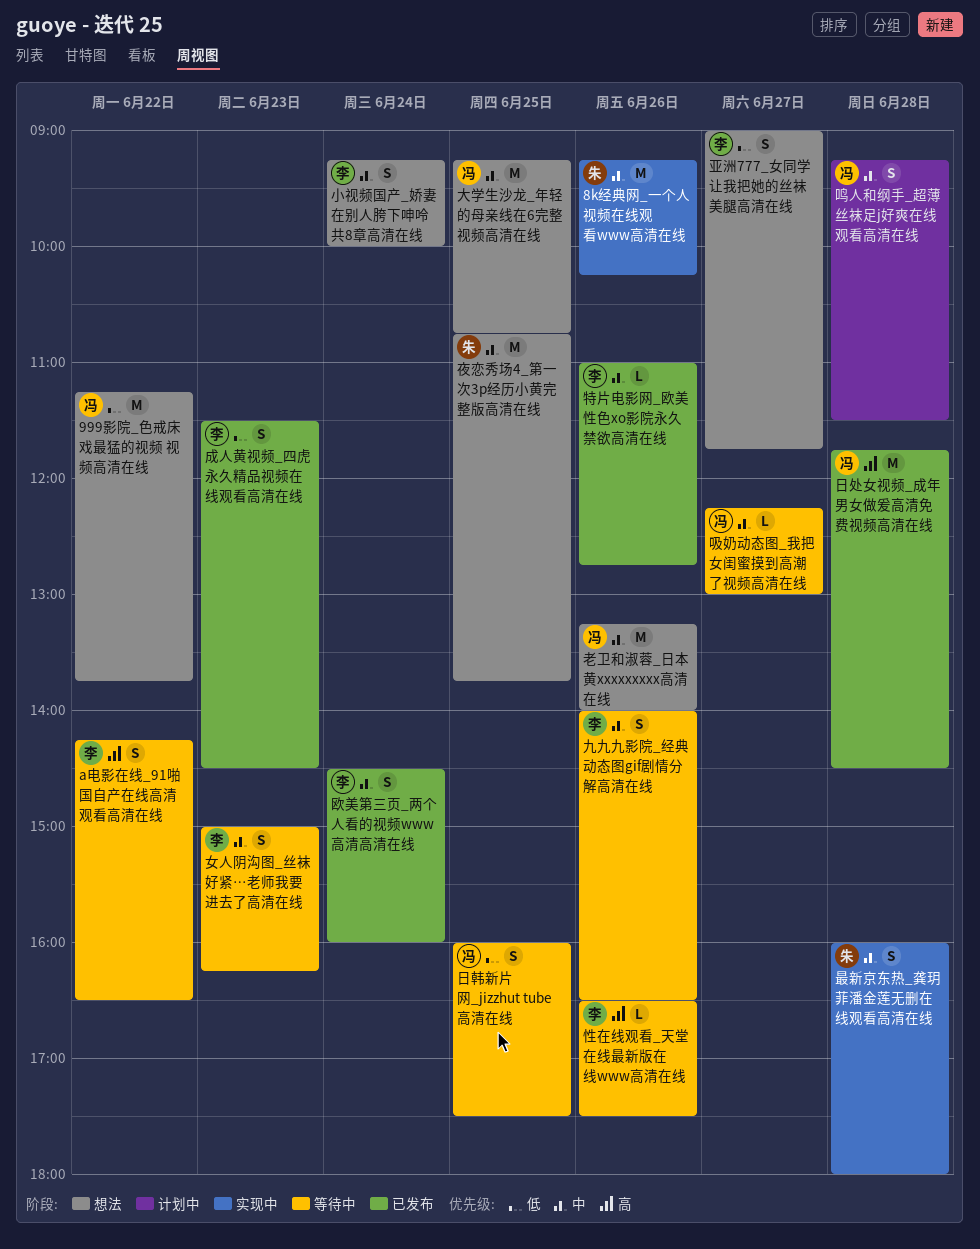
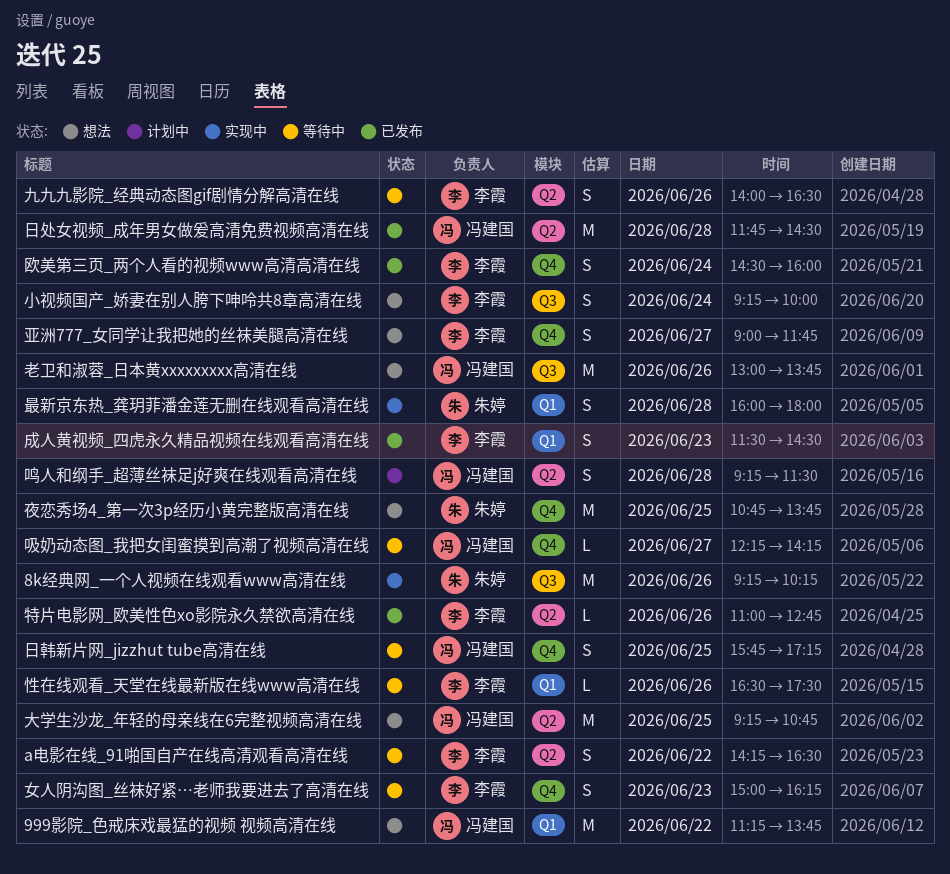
吸奶动态图_我把女闺蜜摸到高潮了视频高清在线, ends: 13:00 -> 14:15
日韩新片网_jizzhut tube高清在线, begins: 16:00 -> 15:45
日韩新片网_jizzhut tube高清在线, ends: 17:30 -> 17:15
老卫和淑蓉_日本黄xxxxxxxxx高清在线, begins: 13:15 -> 13:00
老卫和淑蓉_日本黄xxxxxxxxx高清在线, ends: 14:00 -> 13:45

